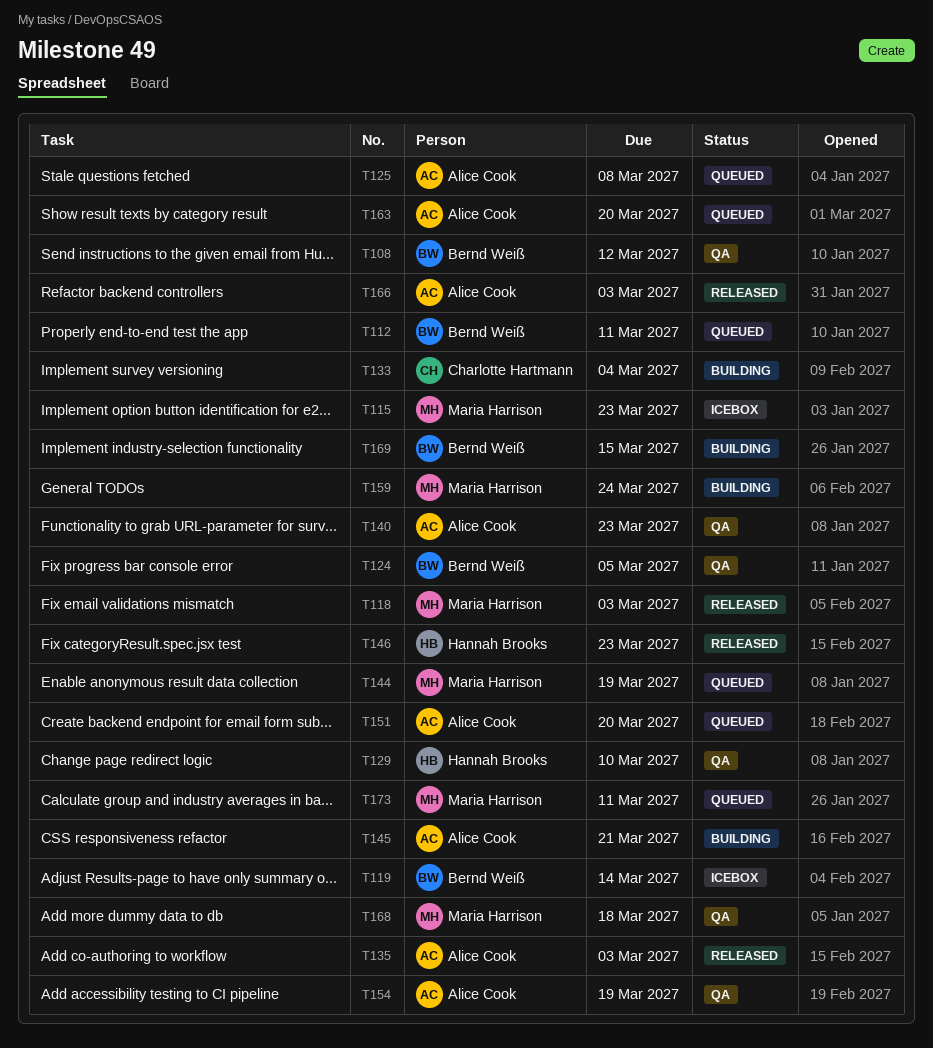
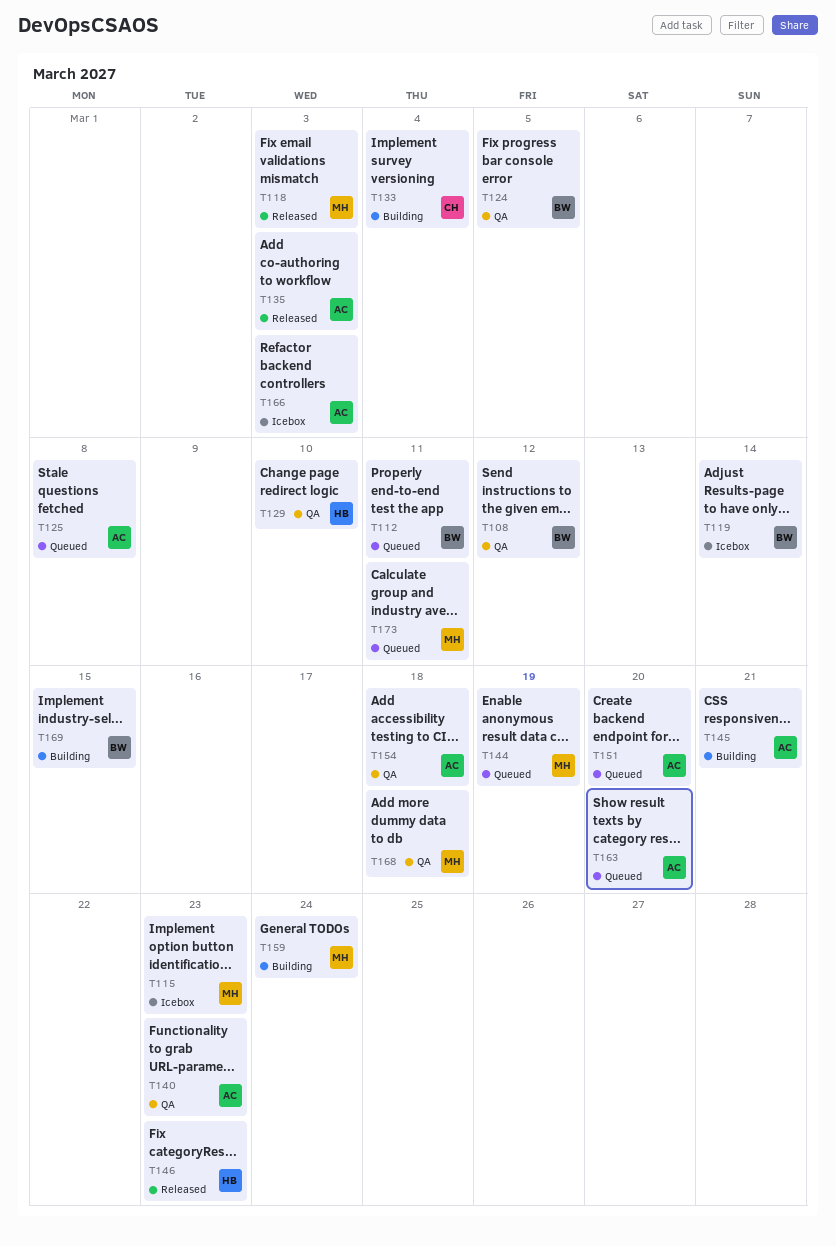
T154, due: Mar 19 -> Mar 18
T166, status: Released -> Icebox

